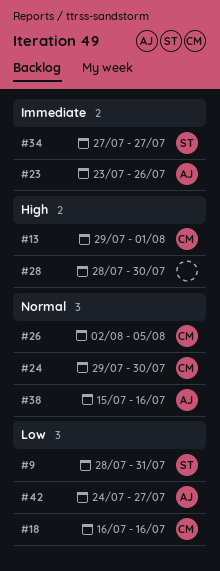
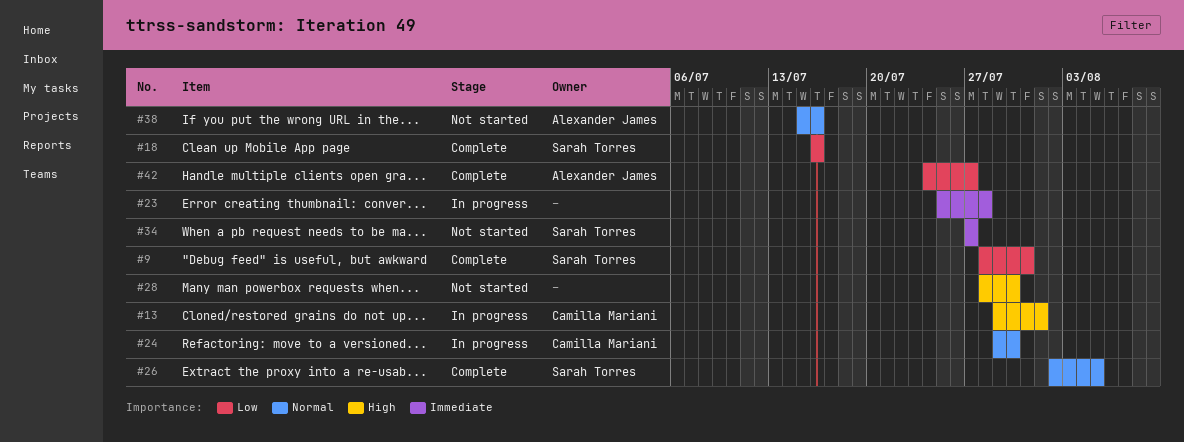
#18, owner: Camilla Mariani -> Sarah Torres
#23, owner: Alexander James -> none
#23, start: Jul 23 -> Jul 25
#23, due: Jul 26 -> Jul 28
#26, owner: Camilla Mariani -> Sarah Torres

